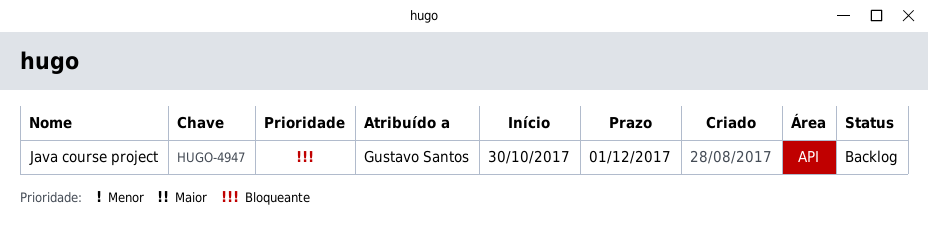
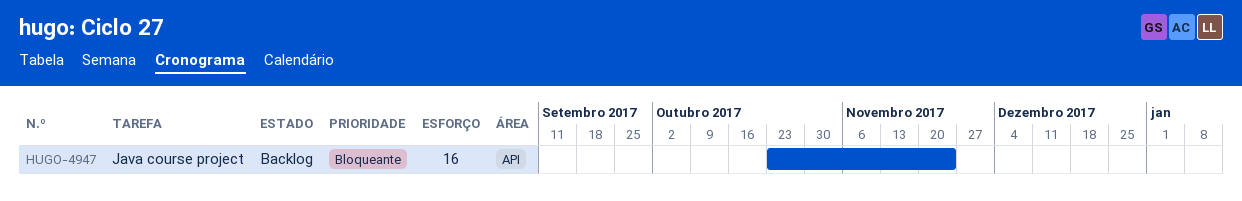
HUGO-4947, start: Oct 30 -> Oct 23
HUGO-4947, due: Dec 1 -> Nov 24

